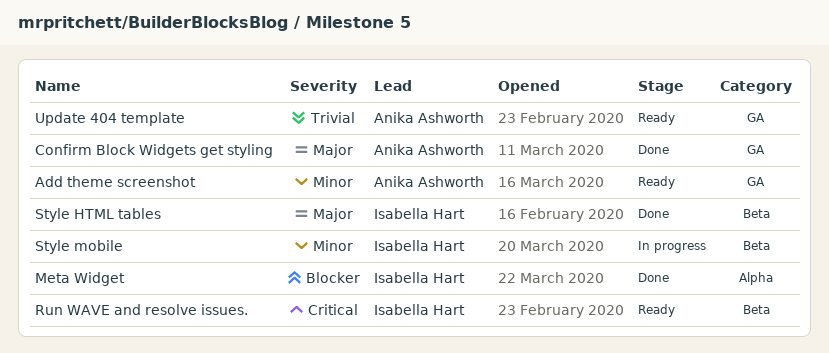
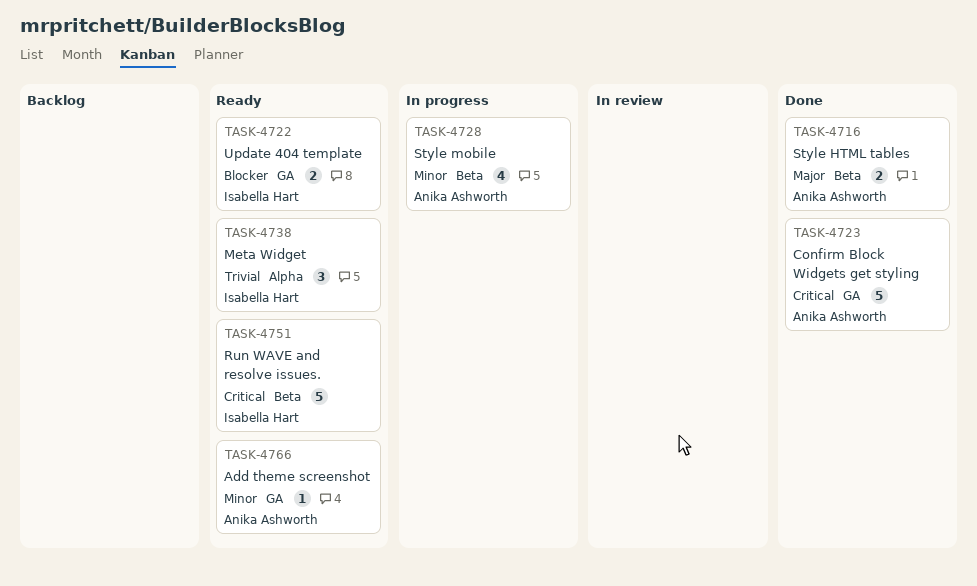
Confirm Block Widgets get styling, priority: Major -> Critical
Meta Widget, status: Done -> Ready
Meta Widget, priority: Blocker -> Trivial
Style HTML tables, owner: Isabella Hart -> Anika Ashworth
Style mobile, owner: Isabella Hart -> Anika Ashworth
Update 404 template, owner: Anika Ashworth -> Isabella Hart
Update 404 template, priority: Trivial -> Blocker

